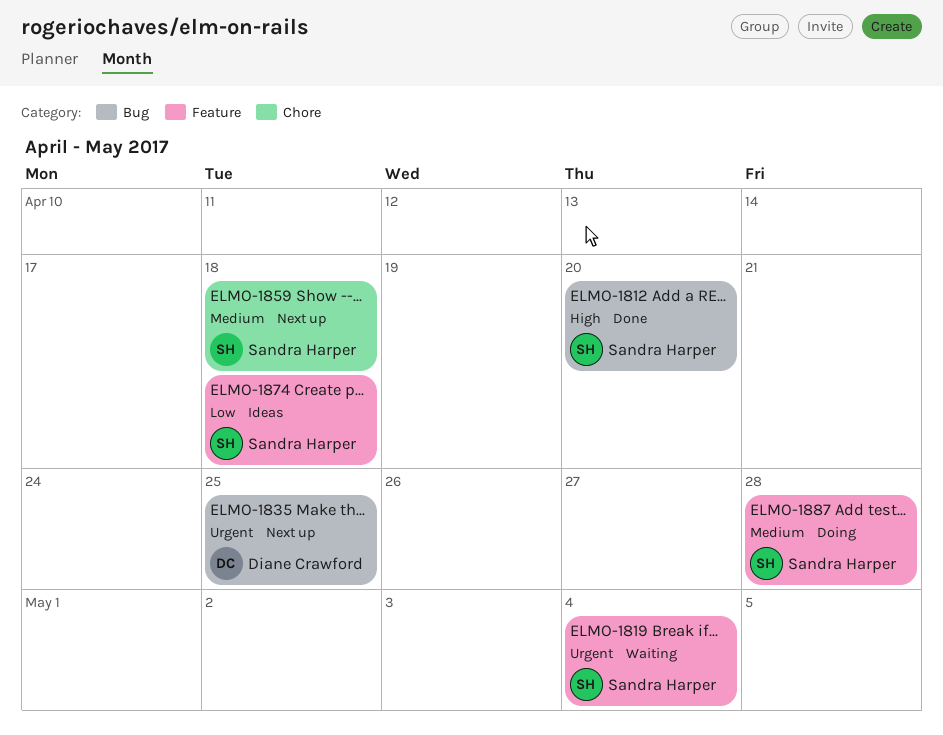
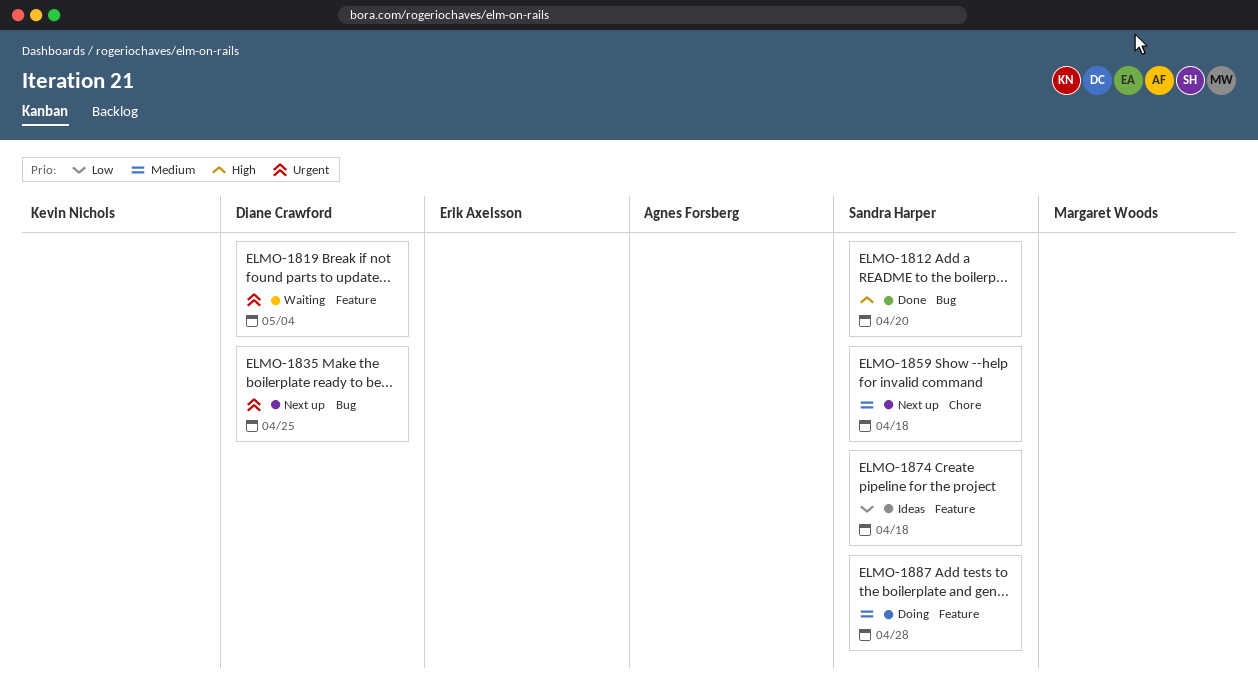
ELMO-1819, owner: Sandra Harper -> Diane Crawford

